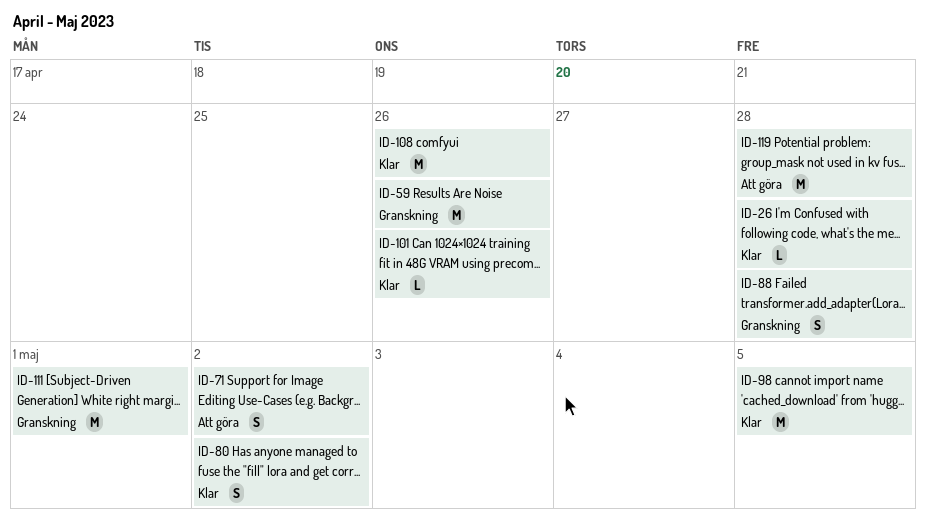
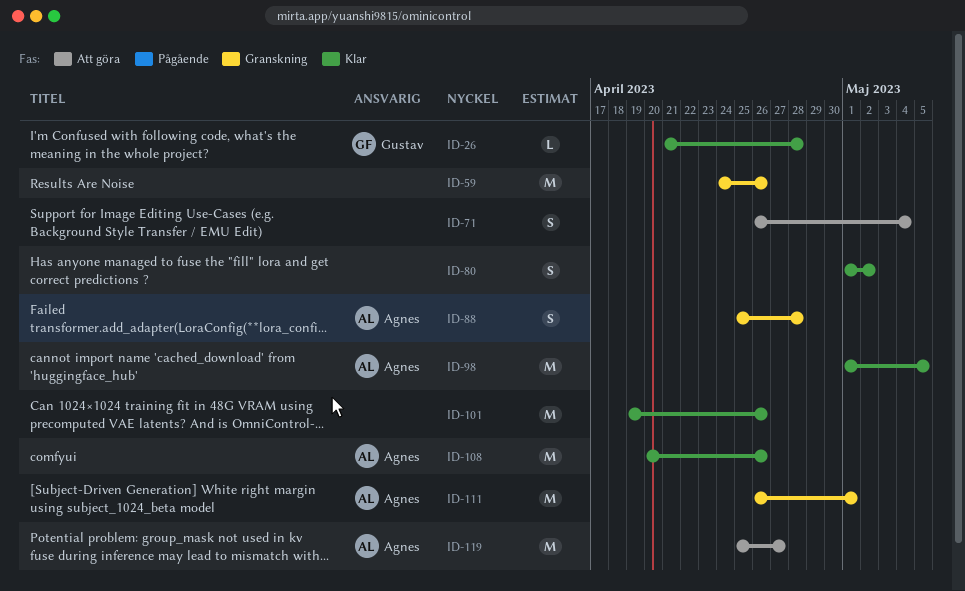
ID-71, due: May 2 -> May 4
ID-101, estimate: L -> M
ID-119, due: Apr 28 -> Apr 27

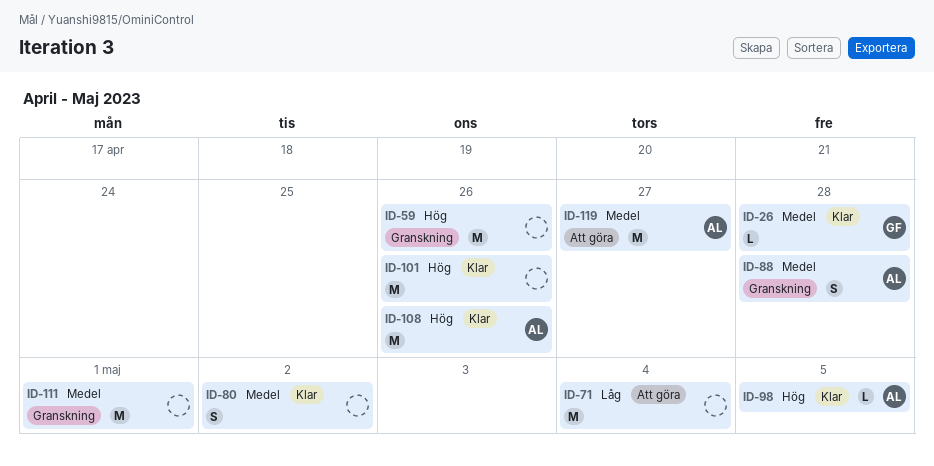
ID-71, estimate: S -> M
ID-98, estimate: M -> L
ID-111, owner: Agnes -> none

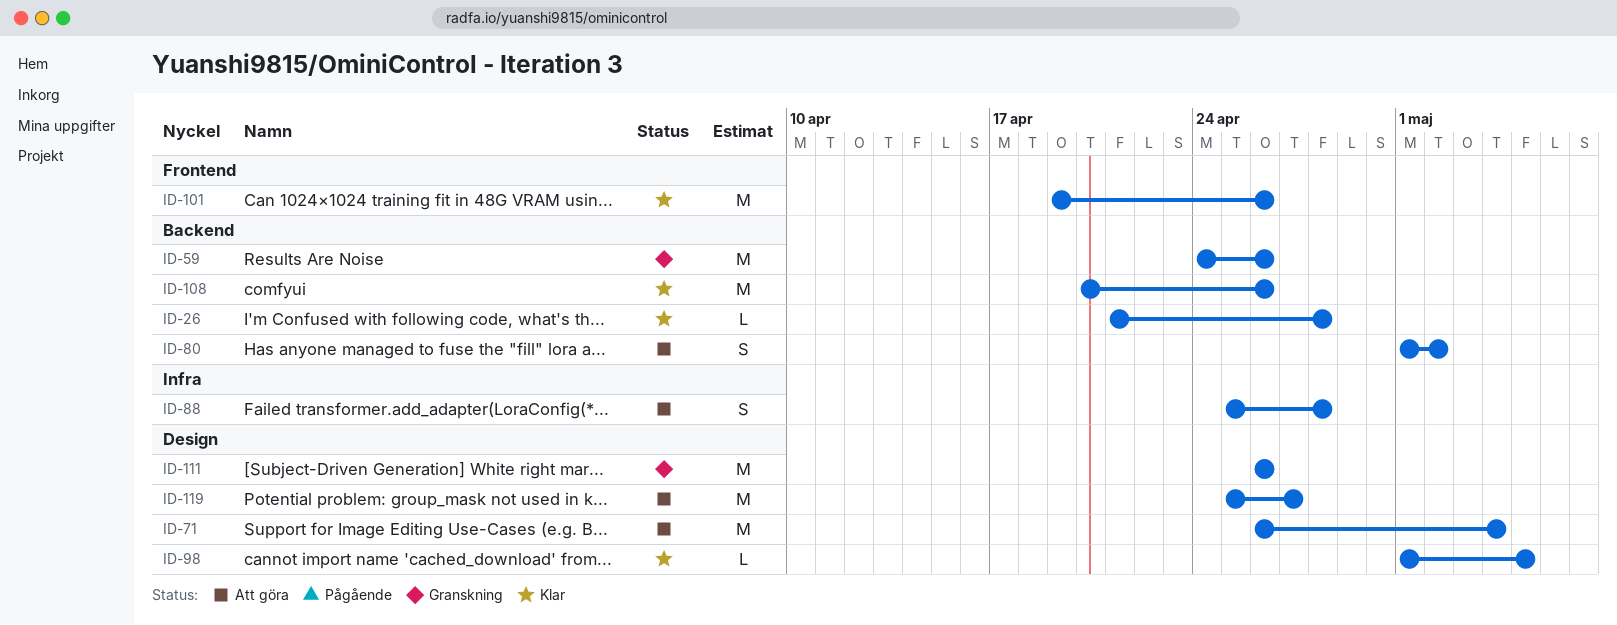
ID-80, status: Klar -> Att göra
ID-88, status: Granskning -> Att göra
ID-111, due: May 1 -> Apr 26

